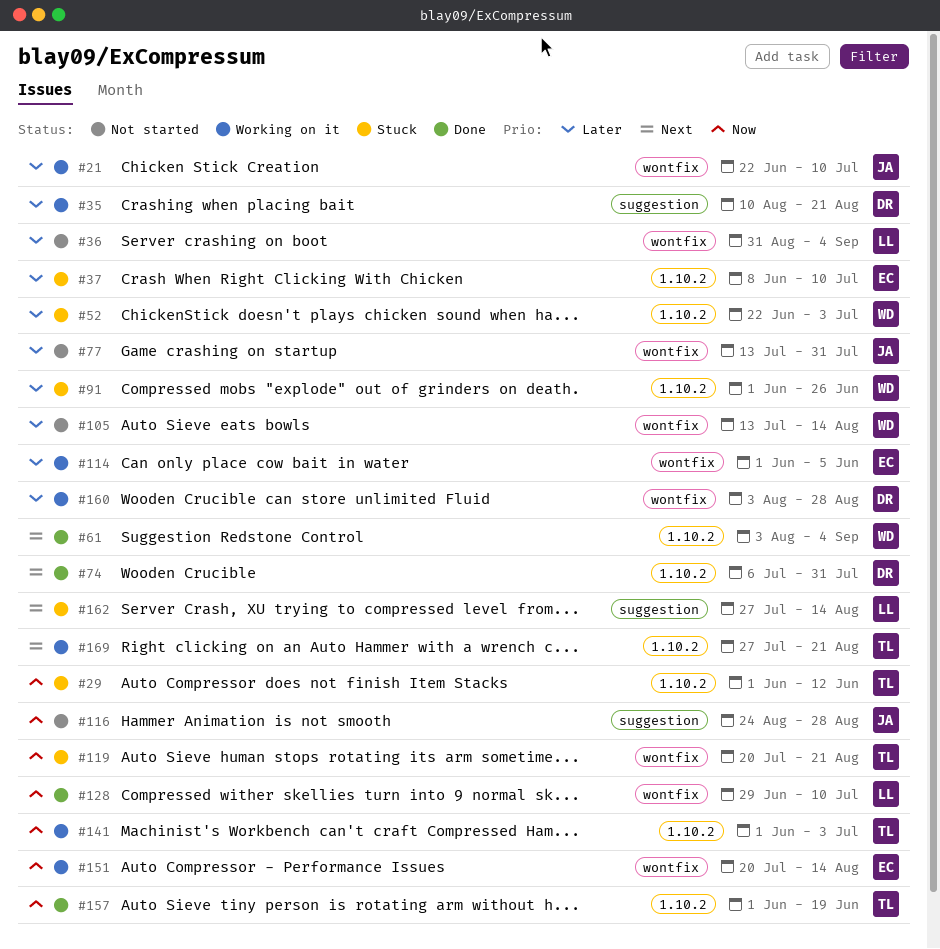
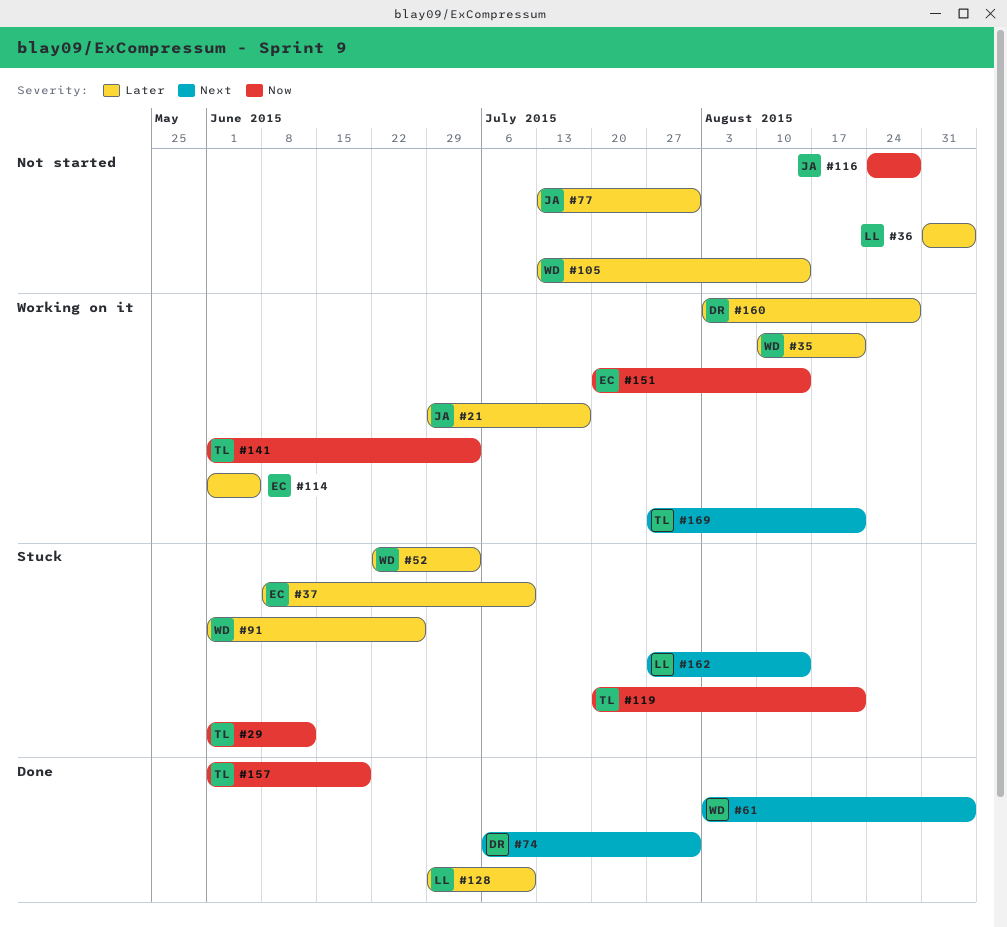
#21, start: Jun 22 -> Jun 29
#21, due: Jul 10 -> Jul 17
#35, owner: DR -> WD
#128, priority: Now -> Later

